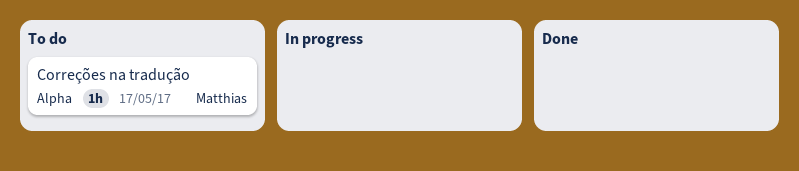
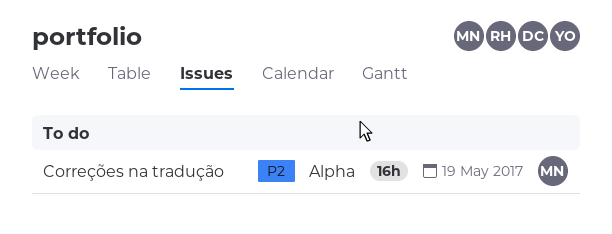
Correções na tradução, estimate: 1h -> 16h
Correções na tradução, due: May 17 -> May 19

